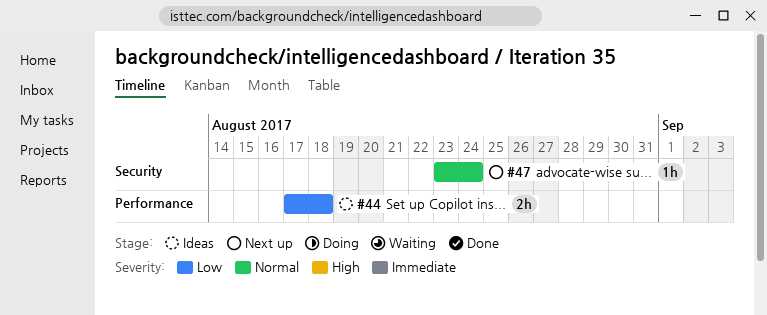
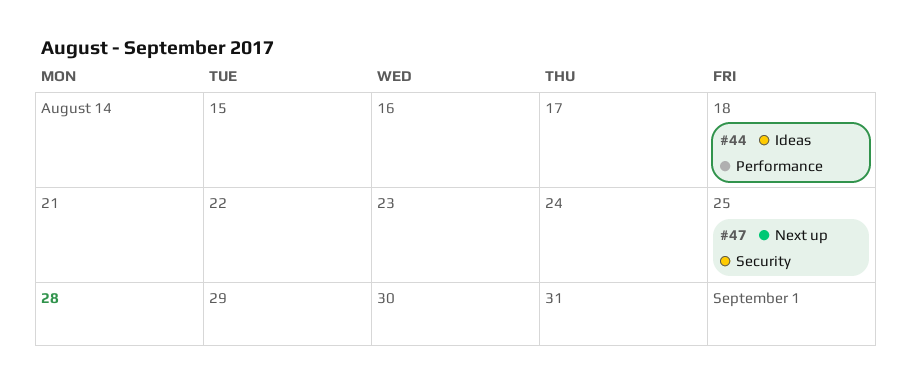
#47, due: Aug 24 -> Aug 25

